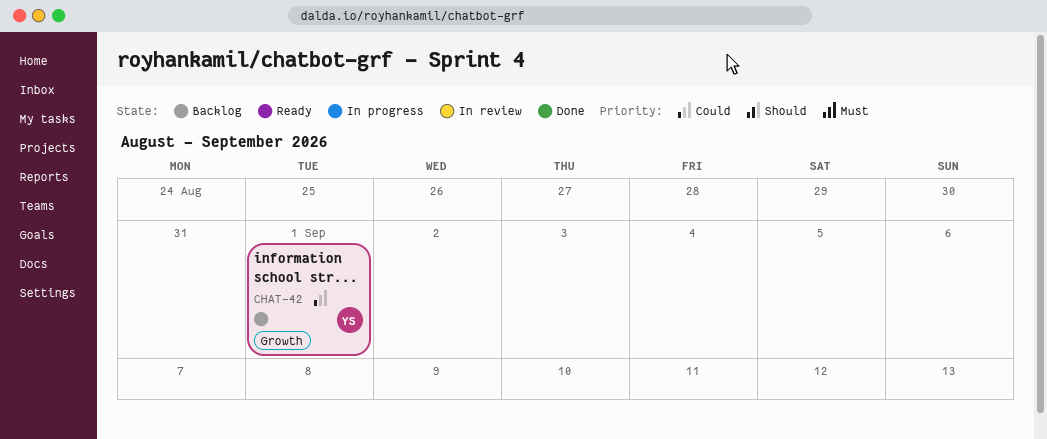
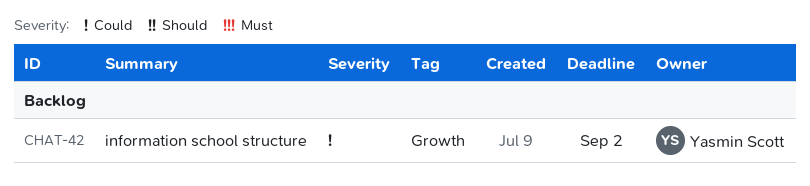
CHAT-42, due: Sep 1 -> Sep 2

